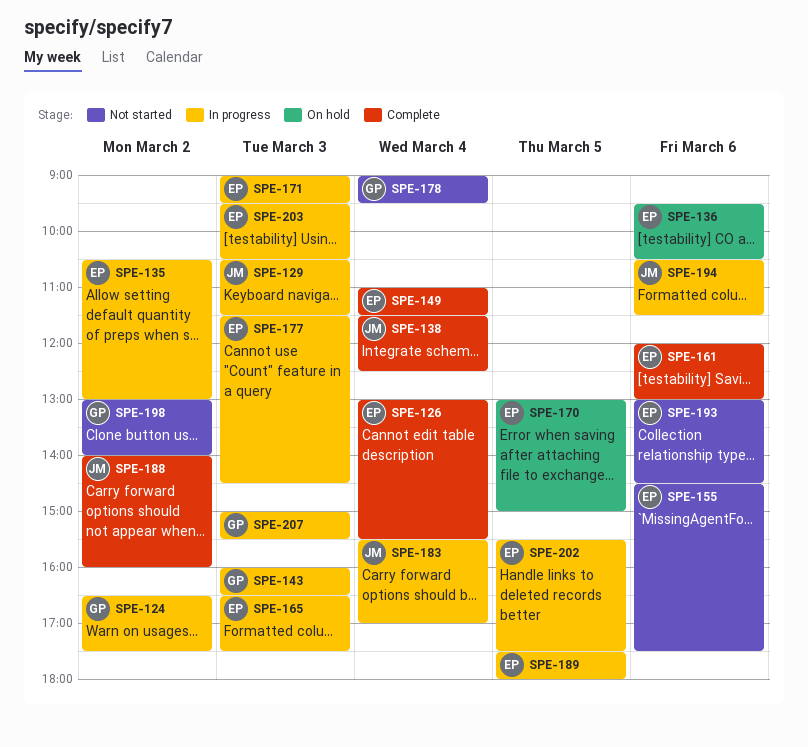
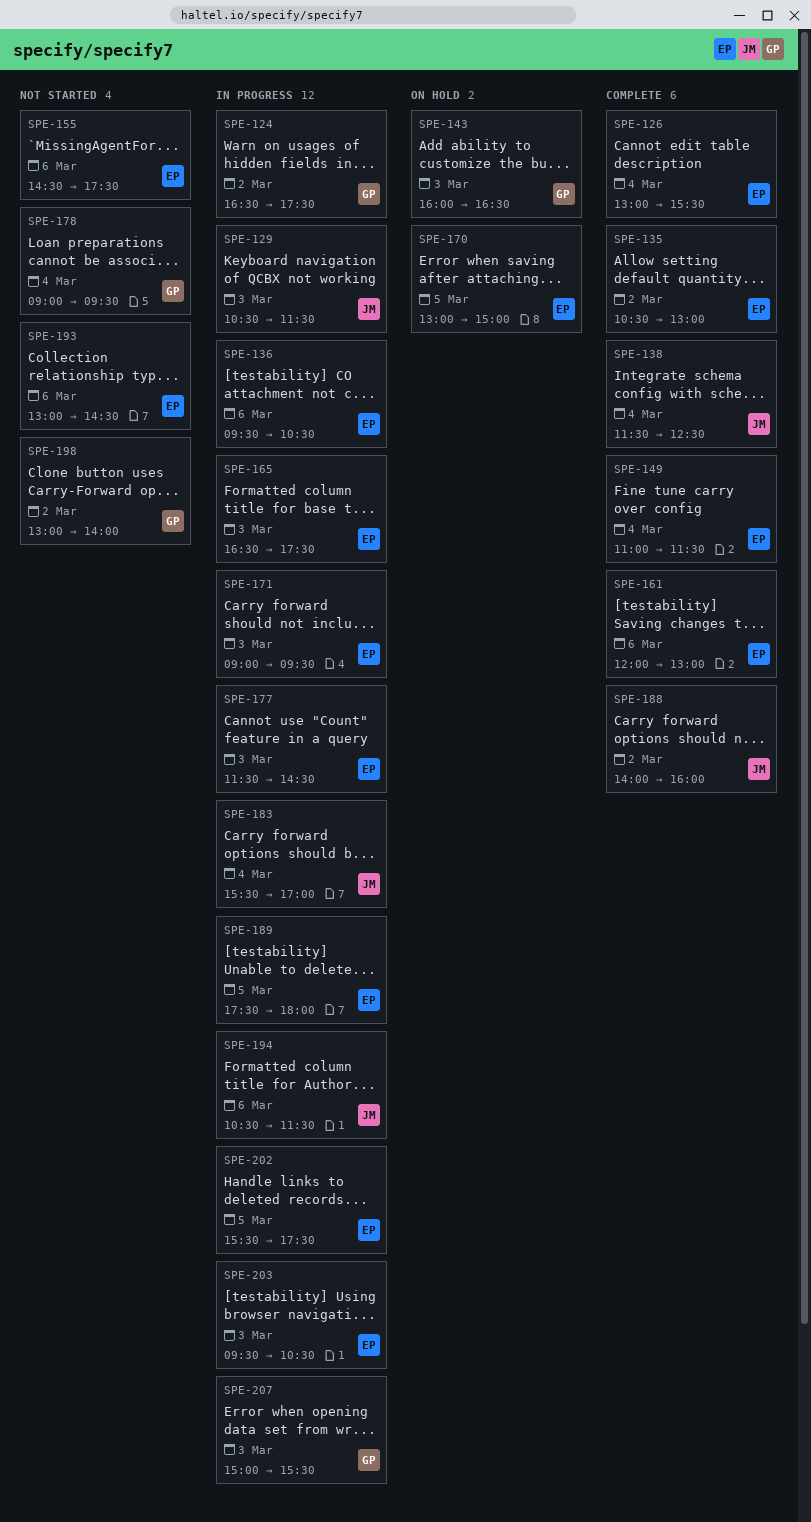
SPE-135, status: In progress -> Complete
SPE-136, status: On hold -> In progress
SPE-143, status: In progress -> On hold

